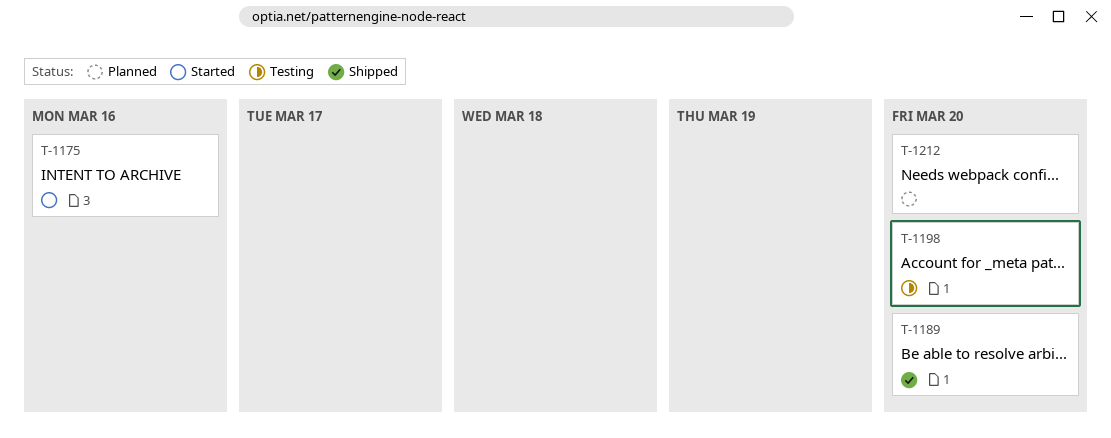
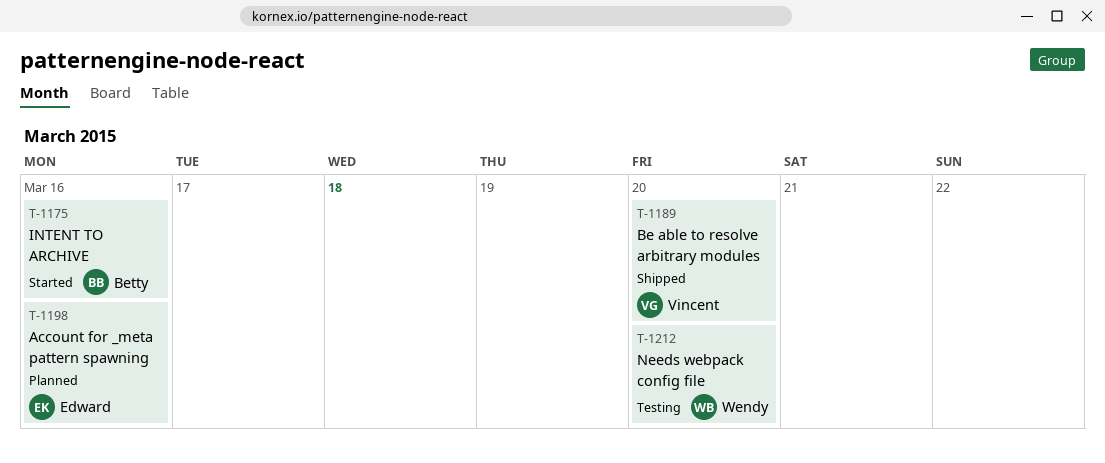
T-1198, status: Testing -> Planned
T-1198, due: Mar 20 -> Mar 16
T-1212, status: Planned -> Testing

